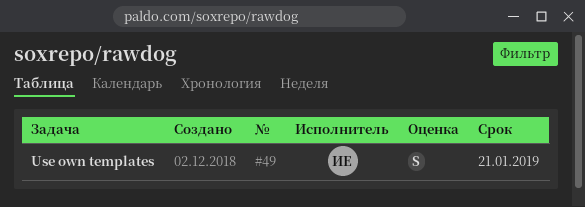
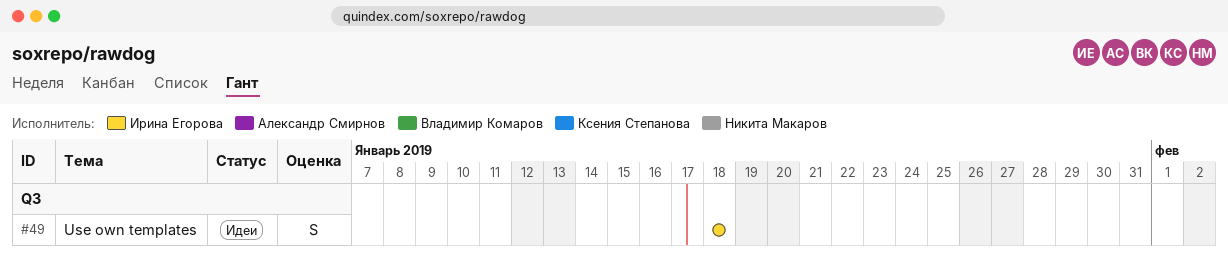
#49, due: Jan 21 -> Jan 18

